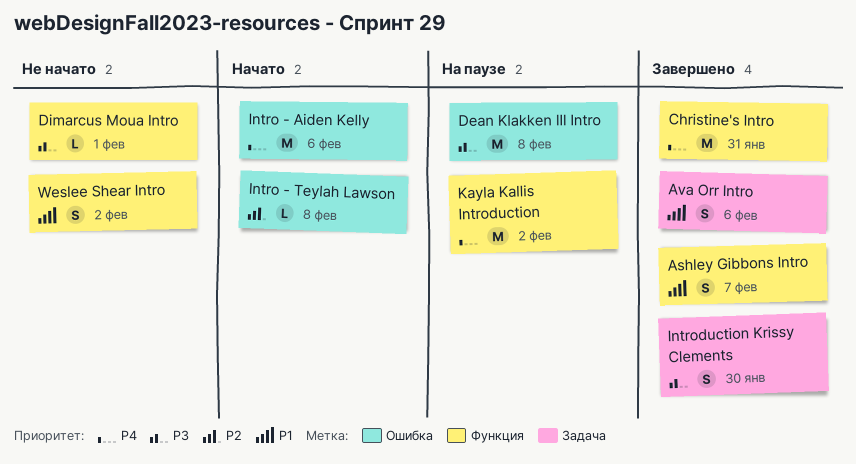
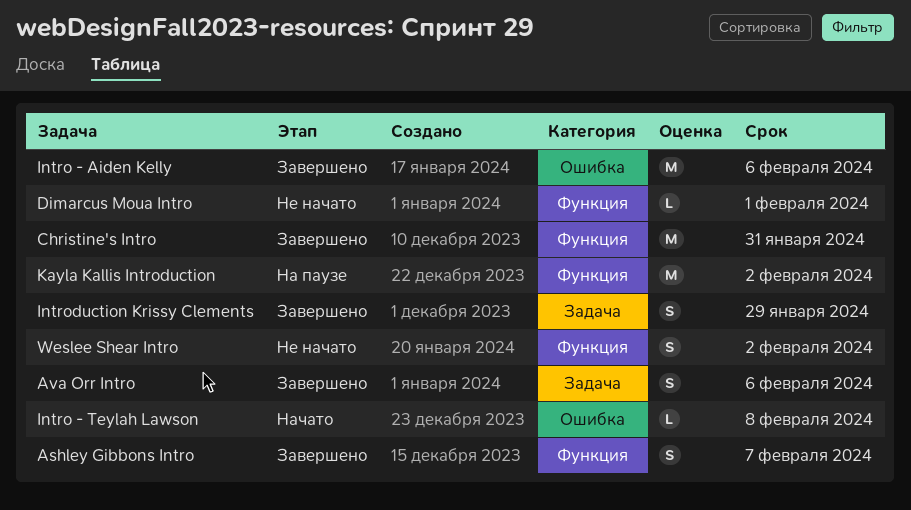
Dean Klakken III Intro: present -> none
Intro - Aiden Kelly, status: Начато -> Завершено
Introduction Krissy Clements, due: Jan 30 -> Jan 29

